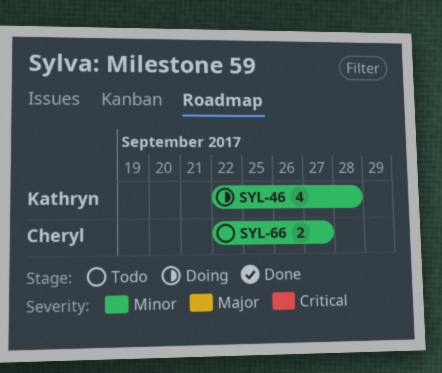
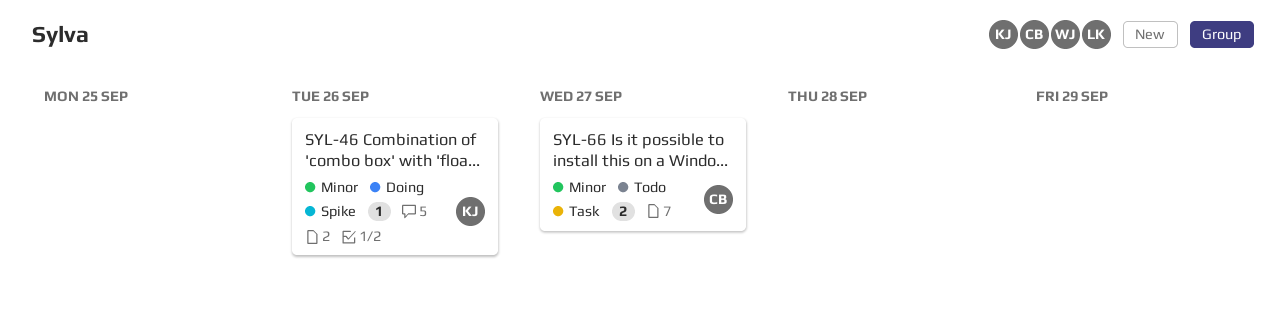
SYL-46, estimate: 4 -> 1
SYL-46, due: Sep 28 -> Sep 26

